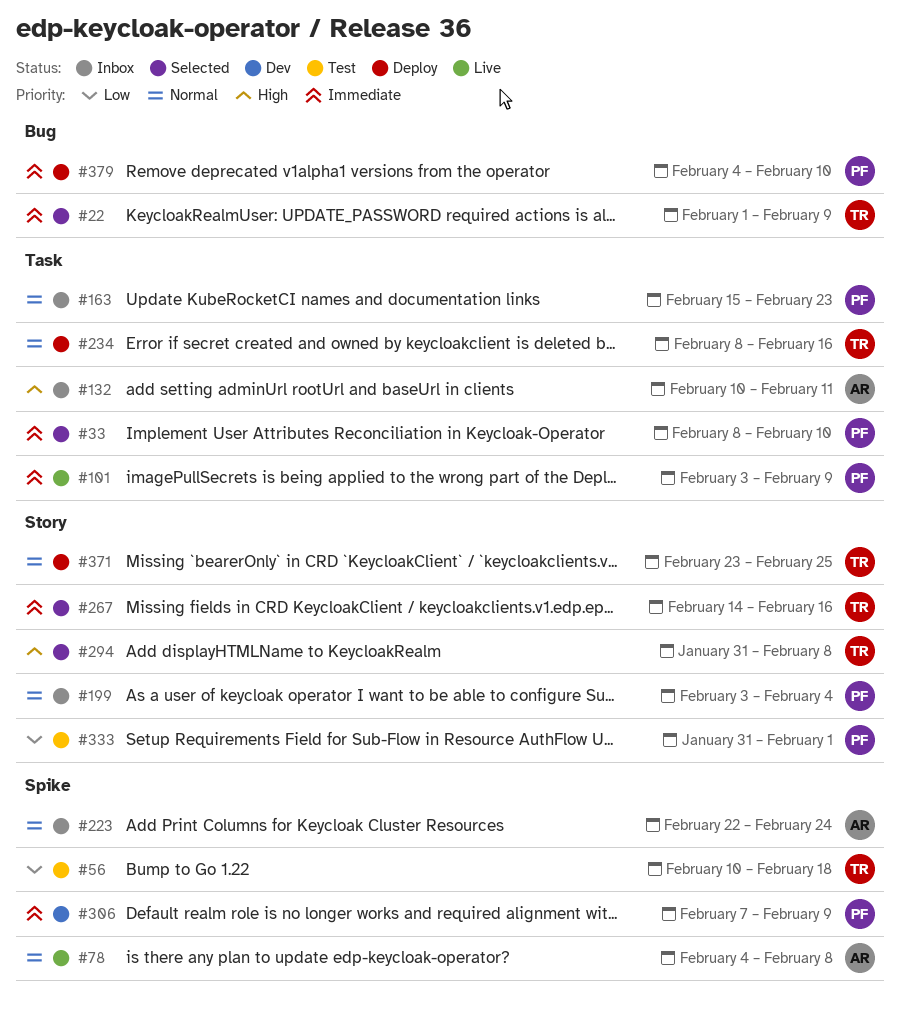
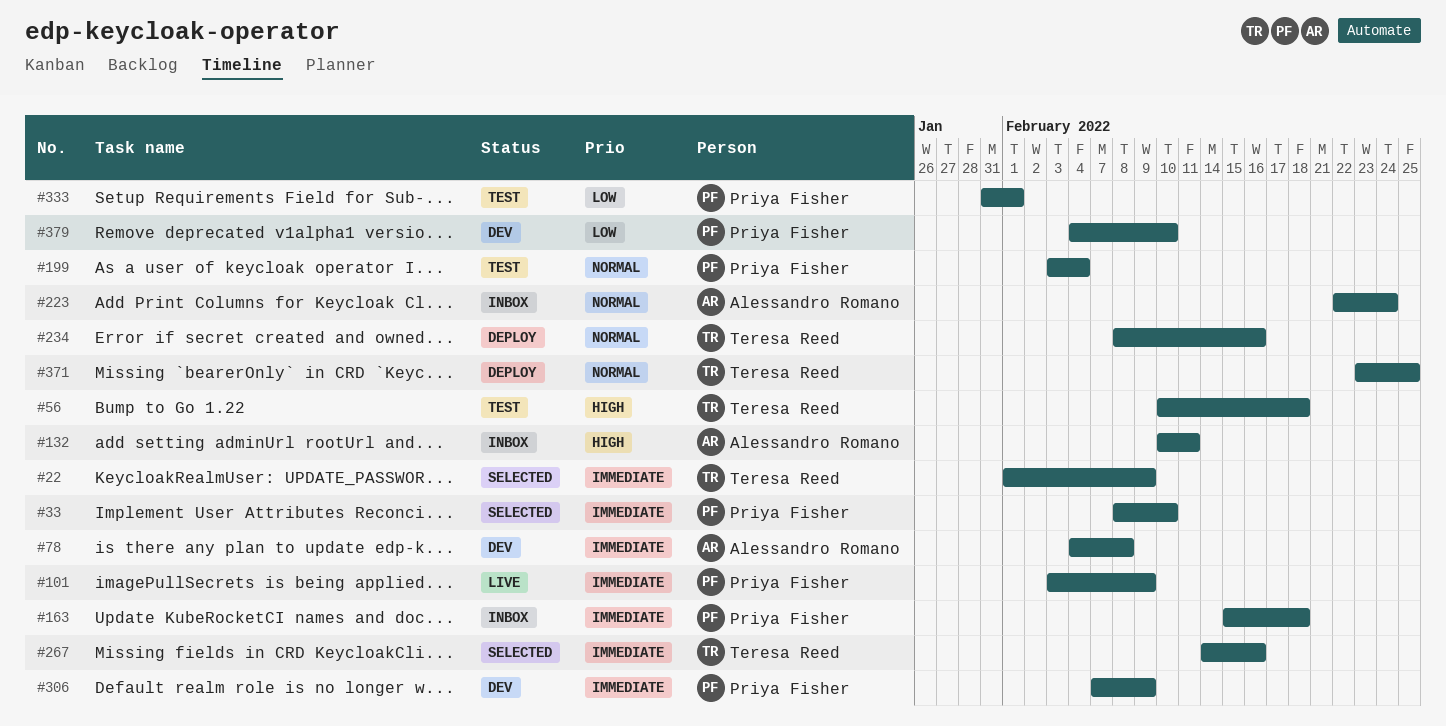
#56, priority: Low -> High
#78, status: Live -> Dev
#78, priority: Normal -> Immediate
#163, priority: Normal -> Immediate
#163, due: Feb 23 -> Feb 18
#199, status: Inbox -> Test
#294: present -> none
#379, status: Deploy -> Dev
#379, priority: Immediate -> Low

